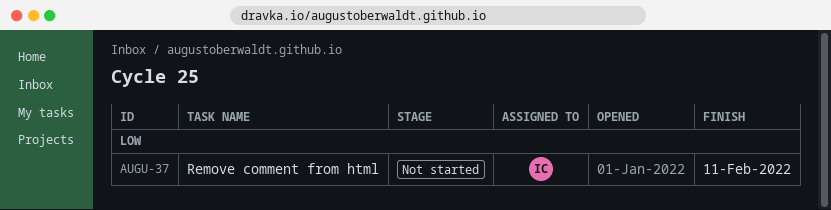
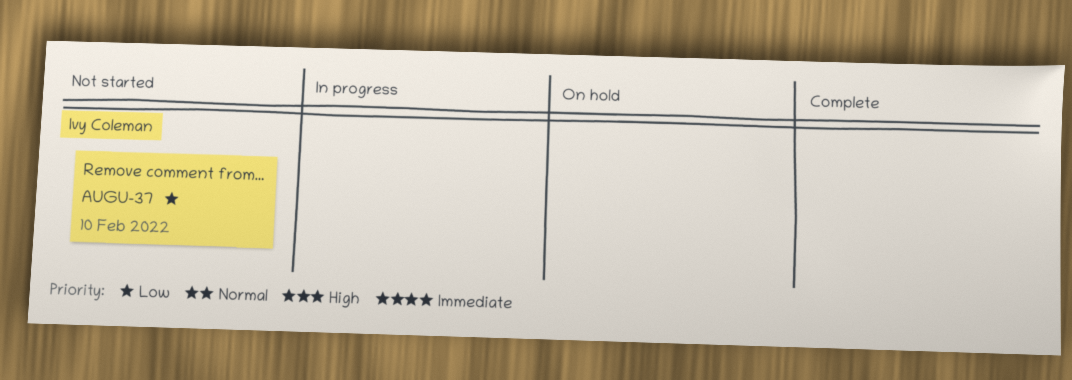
AUGU-37, due: Feb 11 -> Feb 10

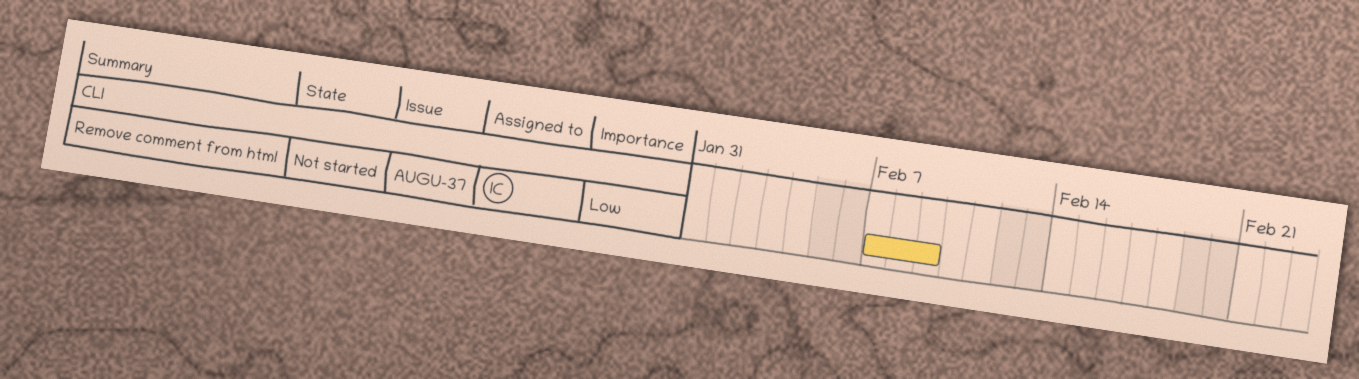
AUGU-37, due: Feb 10 -> Feb 9

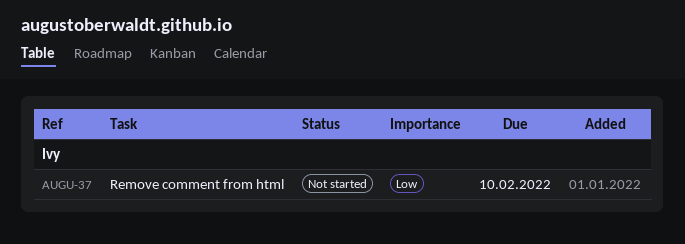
AUGU-37, due: Feb 9 -> Feb 10

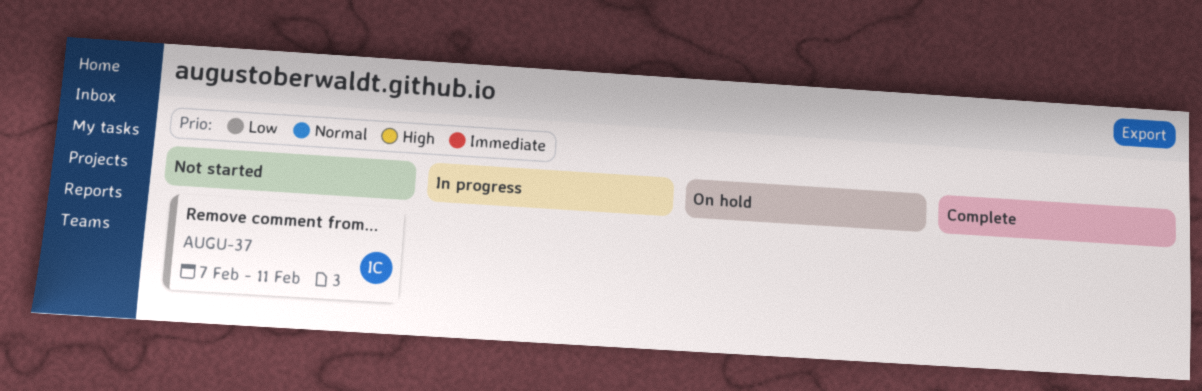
AUGU-37, due: Feb 10 -> Feb 11

